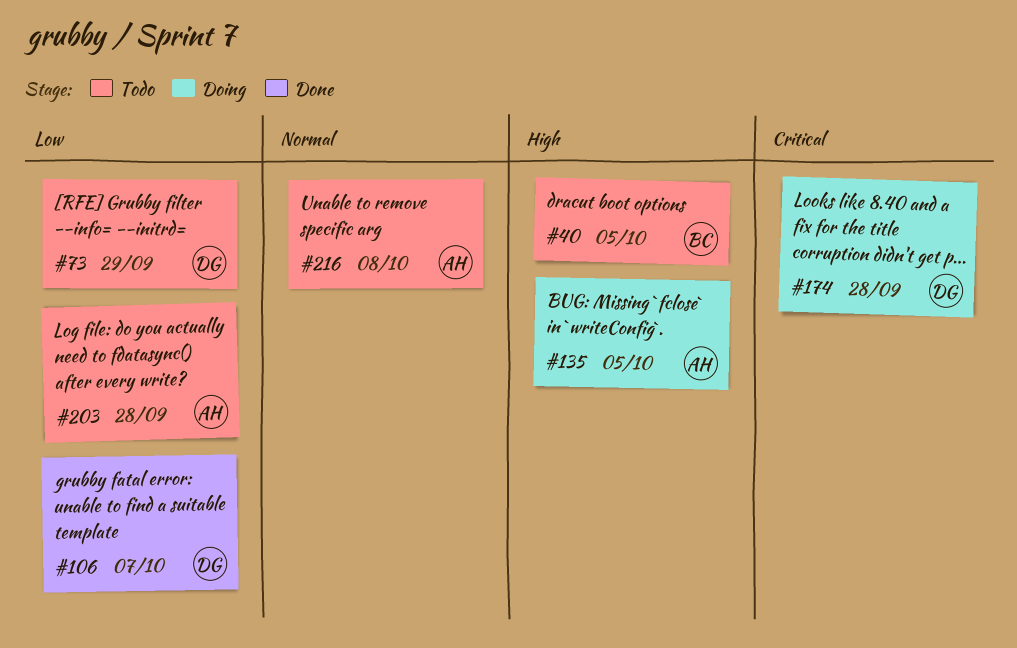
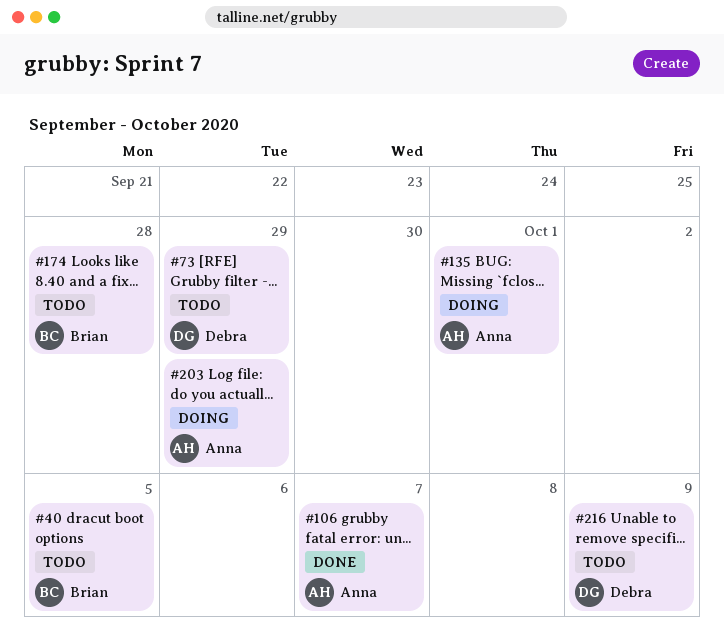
#106, owner: Debra -> Anna
#135, due: Oct 5 -> Oct 1
#174, status: Doing -> Todo
#174, owner: Debra -> Brian
#203, status: Todo -> Doing
#203, due: Sep 28 -> Sep 29
#216, owner: Anna -> Debra
#216, due: Oct 8 -> Oct 9

